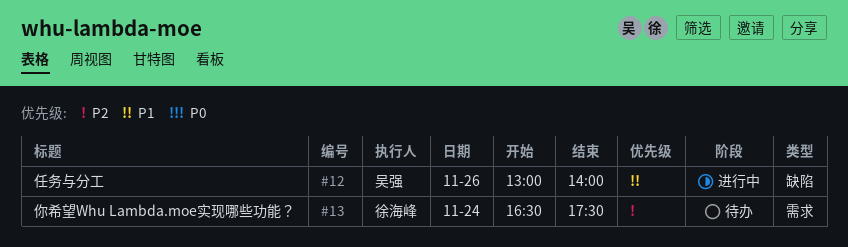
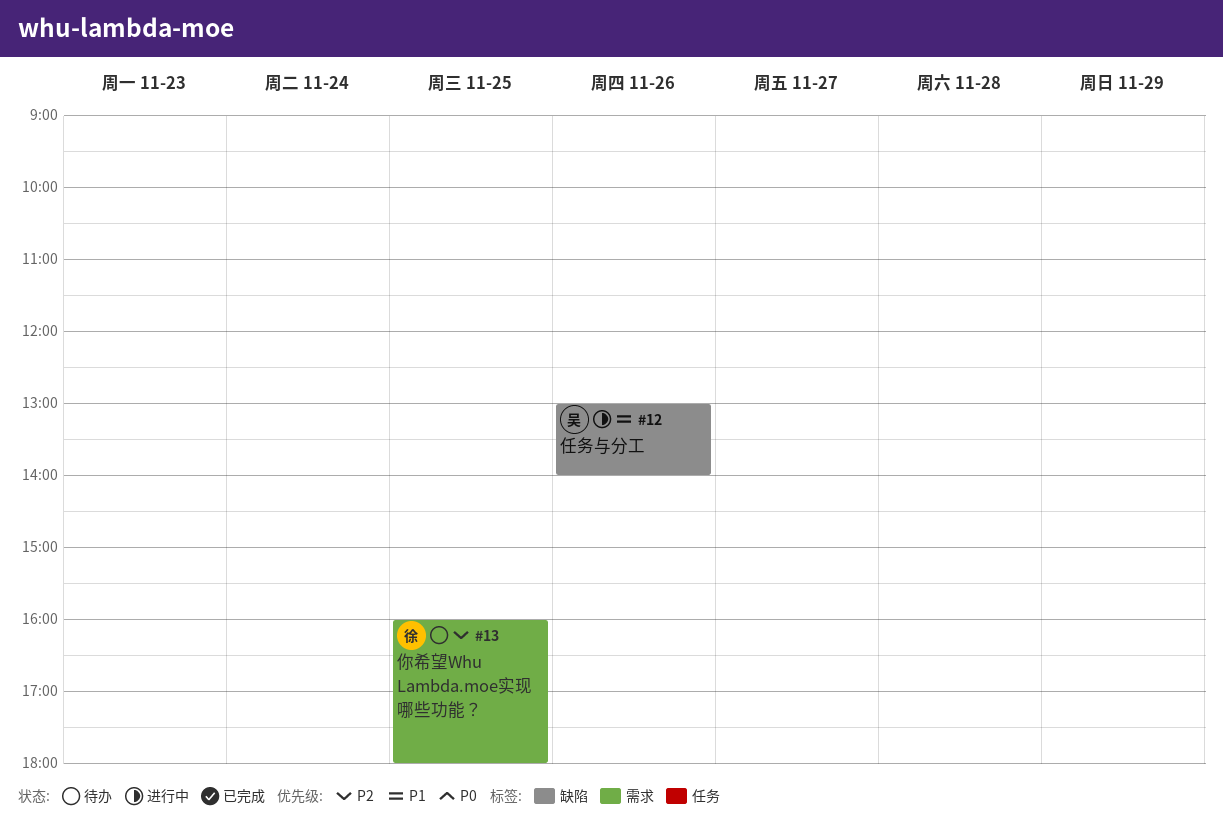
#13, day: Nov 24 -> Nov 25
#13, begins: 16:30 -> 16:00
#13, ends: 17:30 -> 18:00

